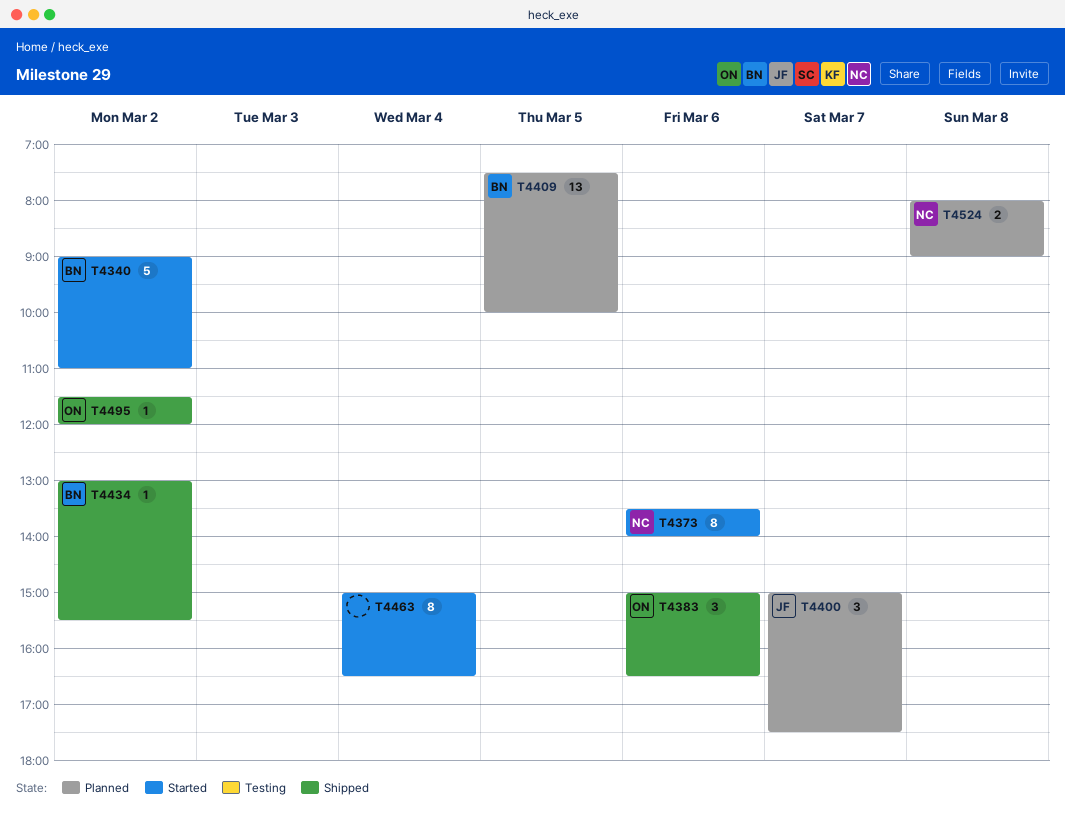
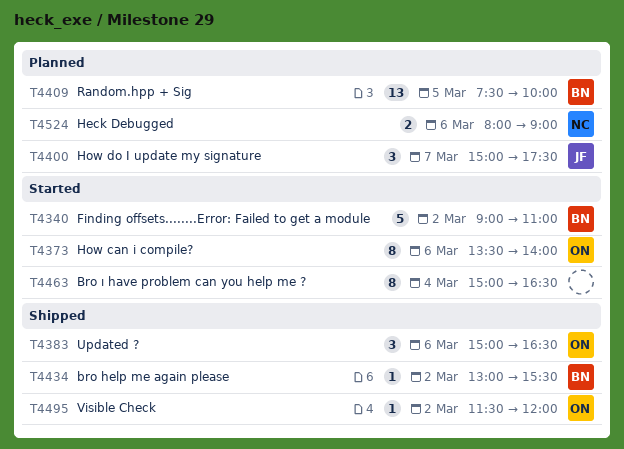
T4373, owner: NC -> ON
T4524, day: Mar 8 -> Mar 6

